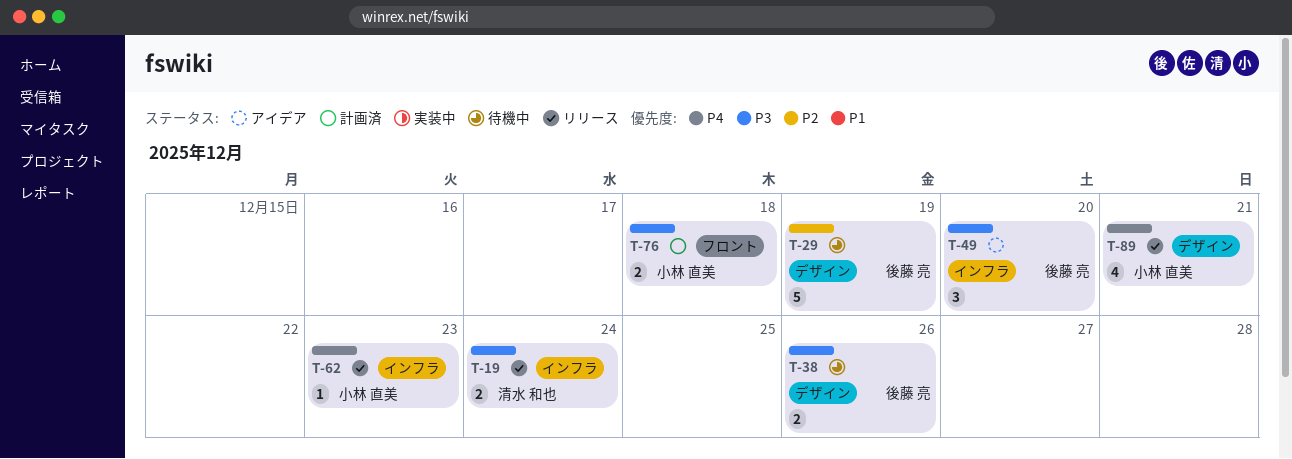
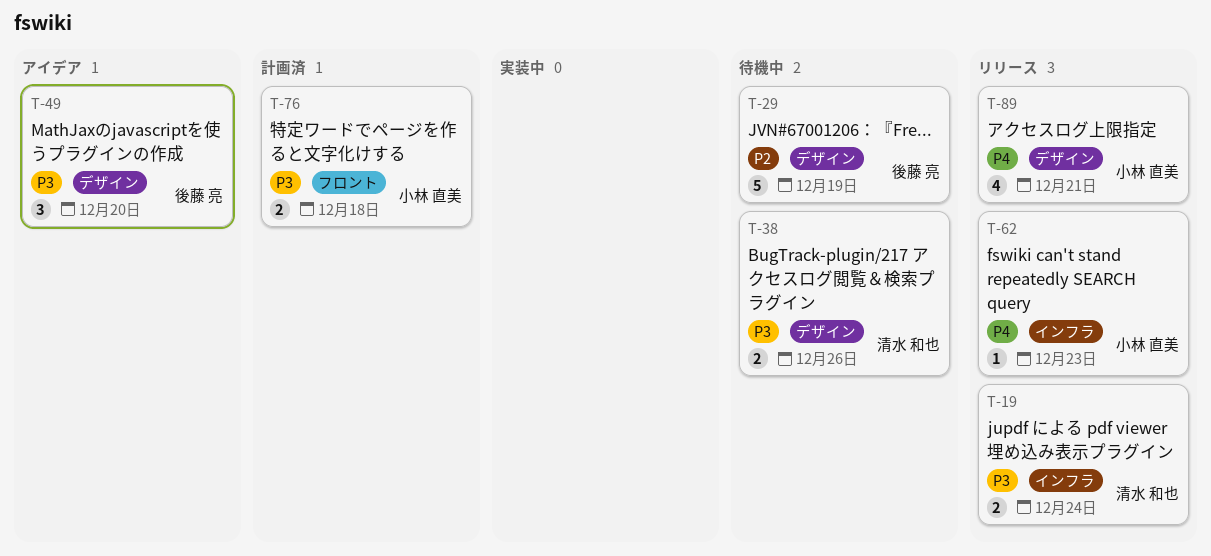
T-38, owner: 後藤 亮 -> 清水 和也
T-49, label: インフラ -> デザイン

